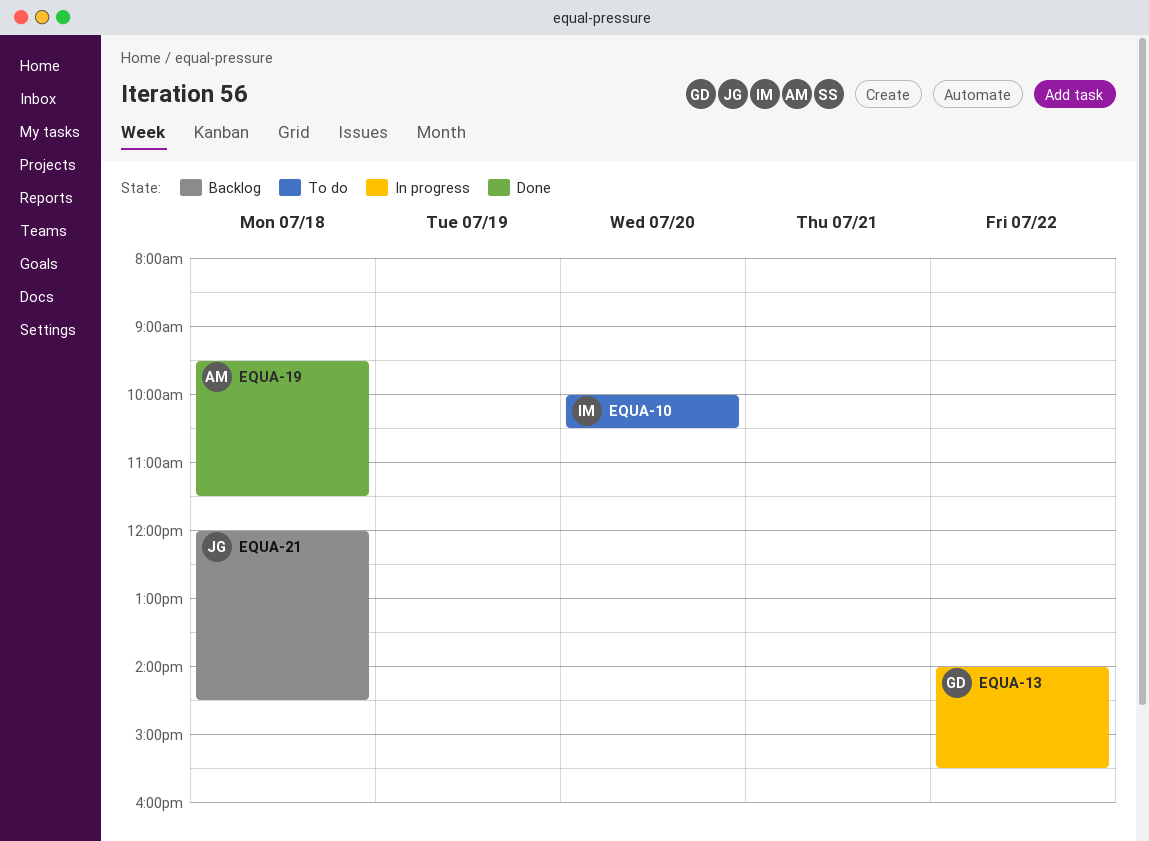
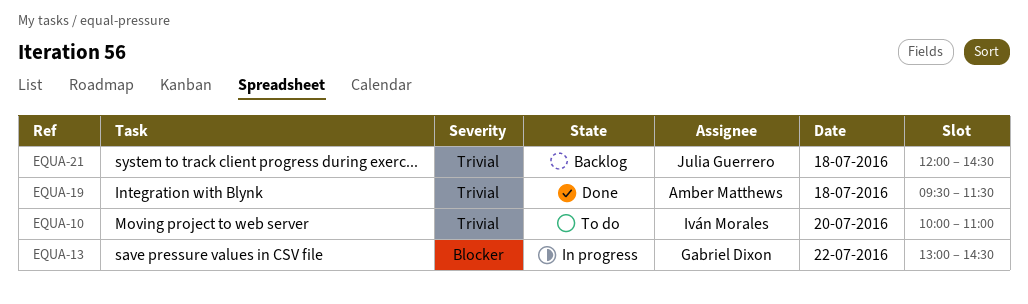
EQUA-10, ends: 10:30 -> 11:00
EQUA-13, begins: 14:00 -> 13:00
EQUA-13, ends: 15:30 -> 14:30

